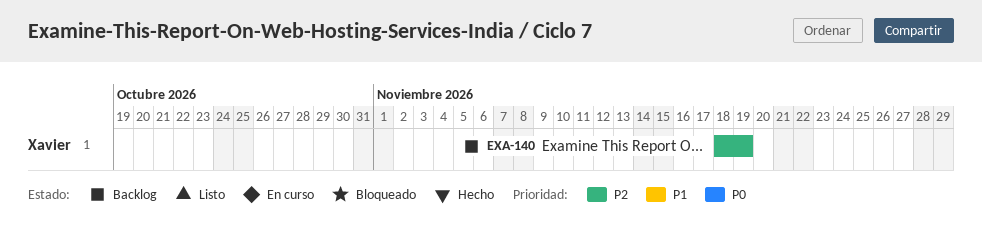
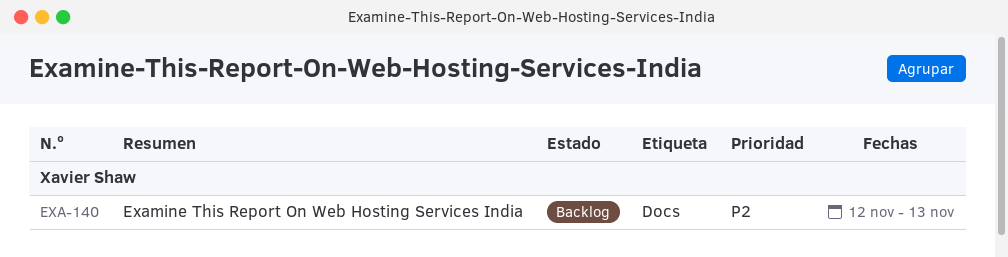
EXA-140, start: Nov 18 -> Nov 12
EXA-140, due: Nov 19 -> Nov 13

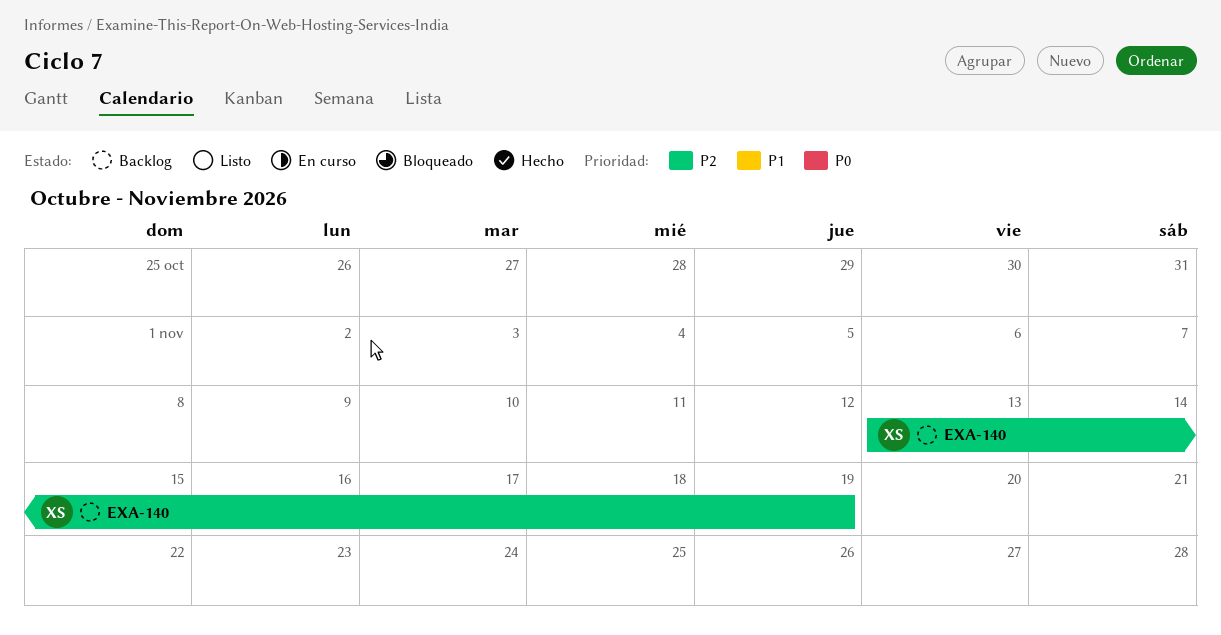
EXA-140, start: Nov 12 -> Nov 13
EXA-140, due: Nov 13 -> Nov 19

